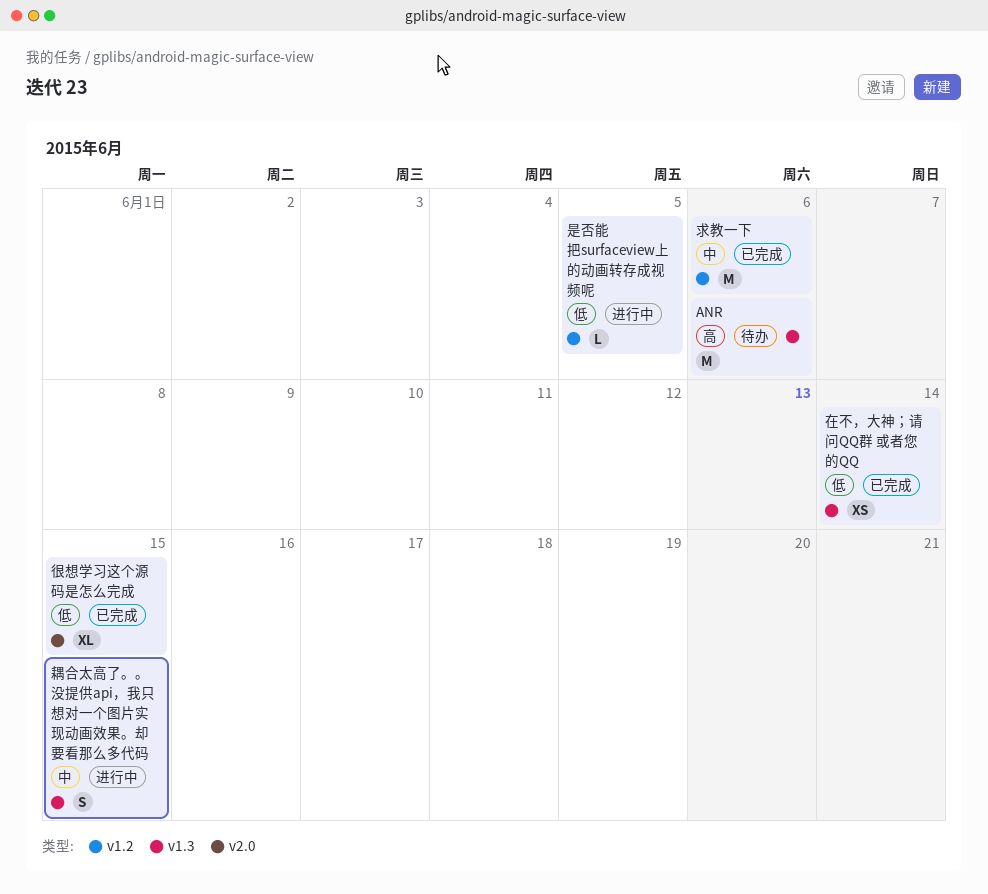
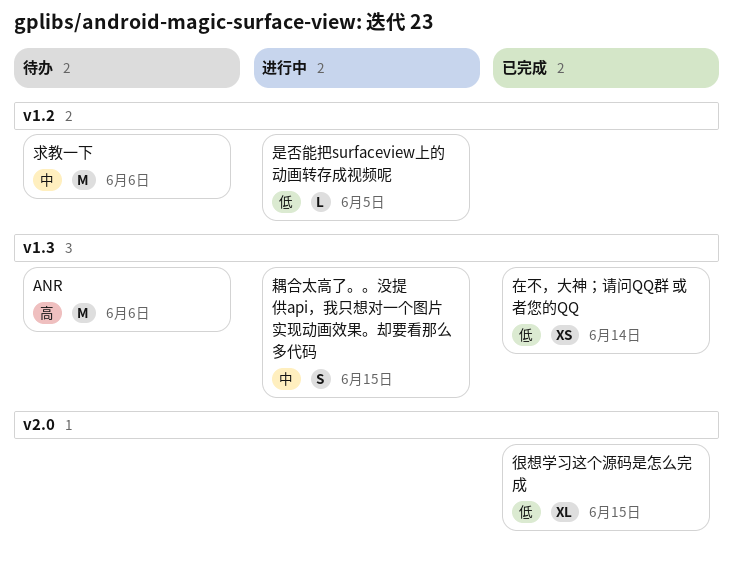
求教一下, status: 已完成 -> 待办

